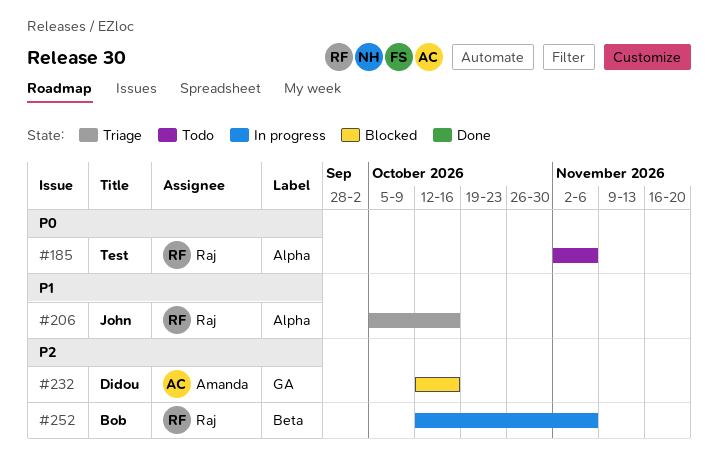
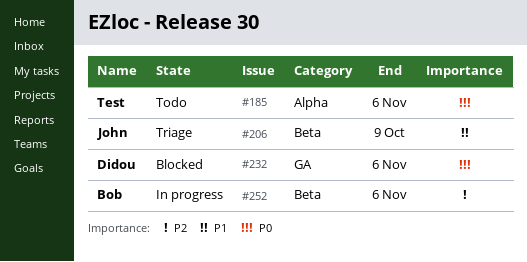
#206, label: Alpha -> Beta
#206, due: Oct 16 -> Oct 9
#232, priority: P2 -> P0
#232, due: Oct 16 -> Nov 6

